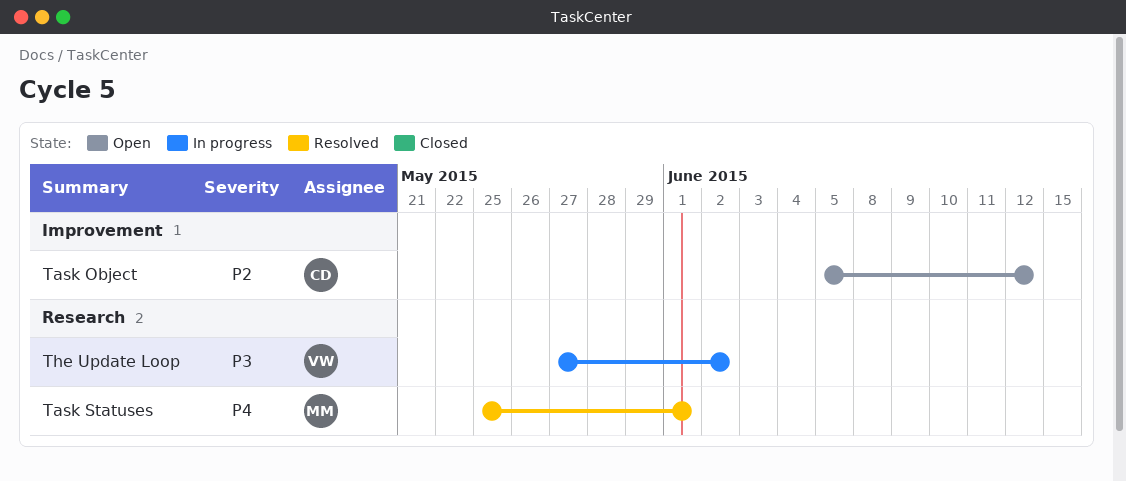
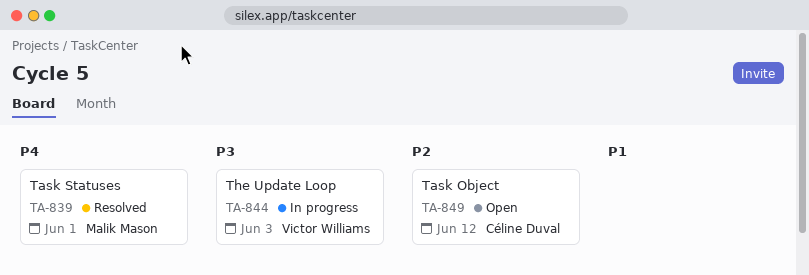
The Update Loop, due: Jun 2 -> Jun 3

